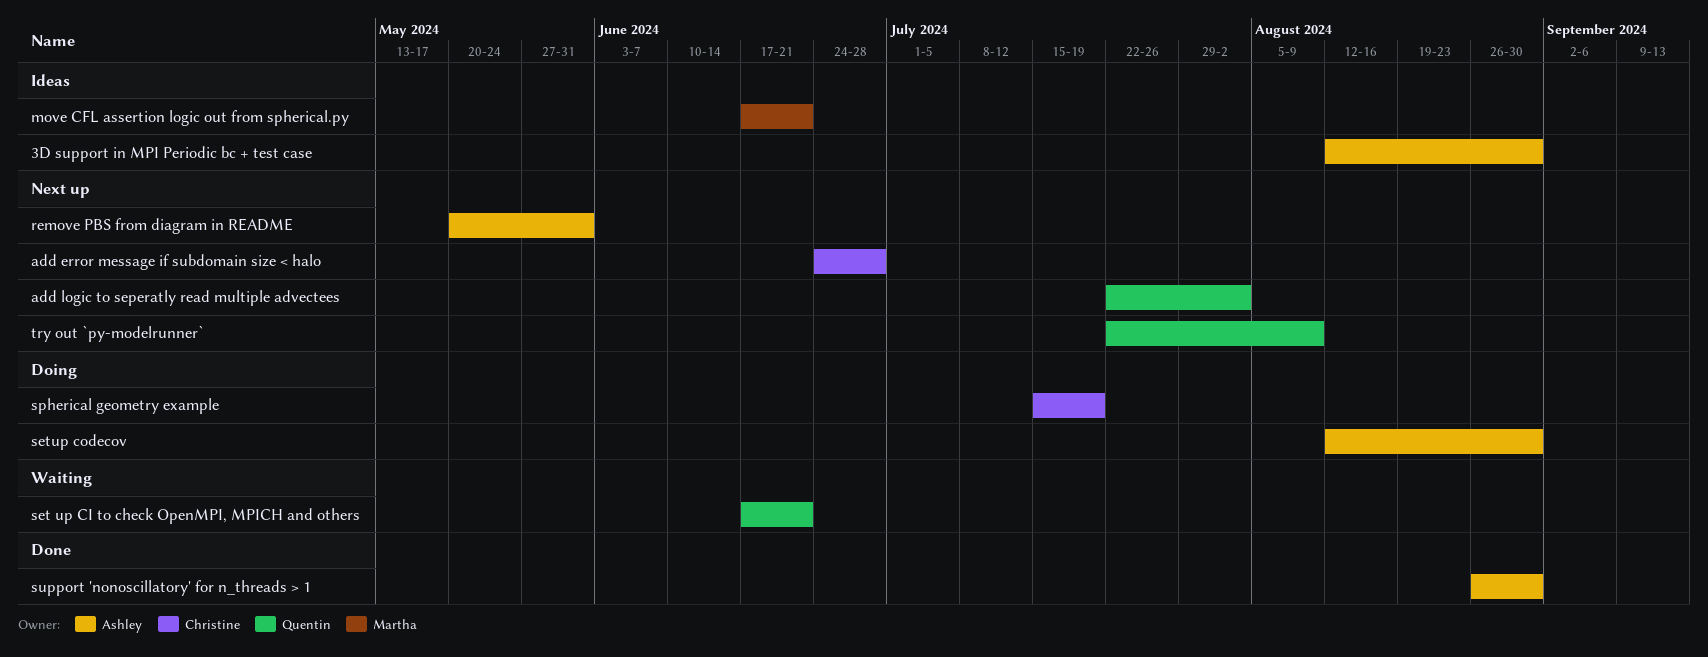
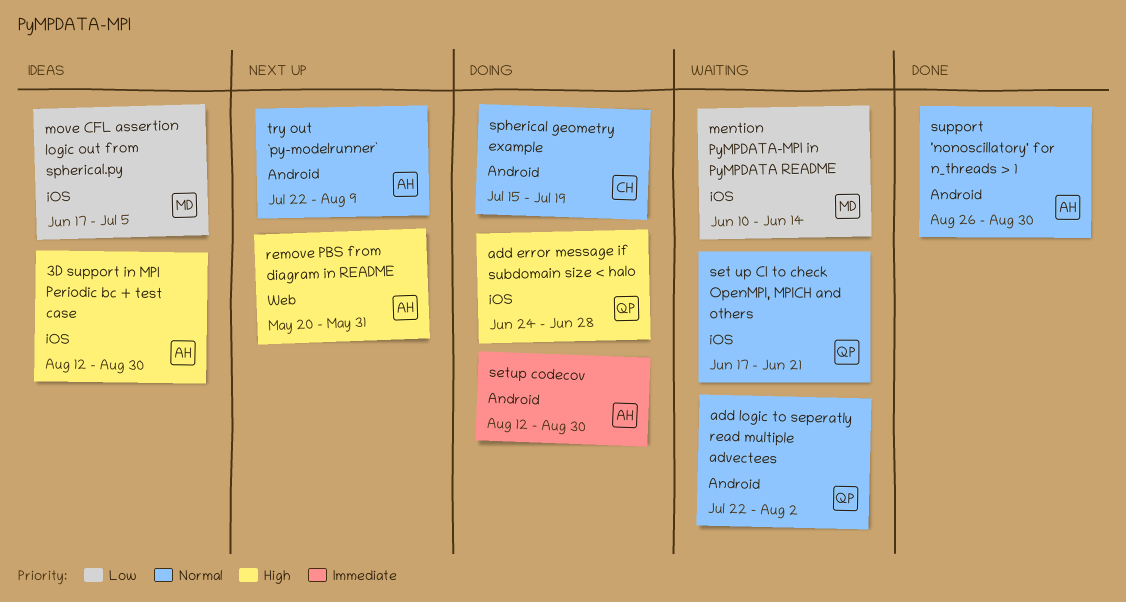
add error message if subdomain size < halo, status: Next up -> Doing
add error message if subdomain size < halo, owner: Christine -> Quentin
add logic to seperatly read multiple advectees, status: Next up -> Waiting
mention PyMPDATA-MPI in PyMPDATA README: none -> present
move CFL assertion logic out from spherical.py, due: Jun 21 -> Jul 5
try out `py-modelrunner`, owner: Quentin -> Ashley

